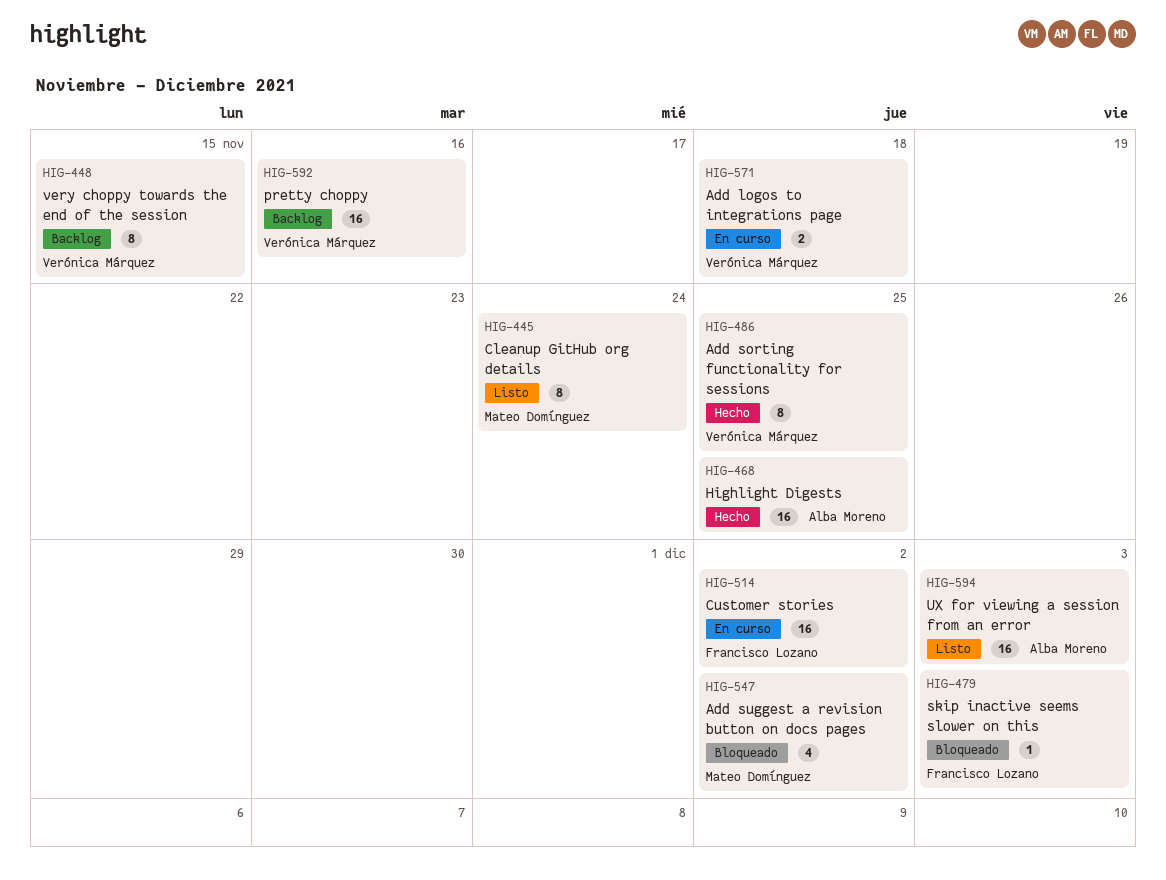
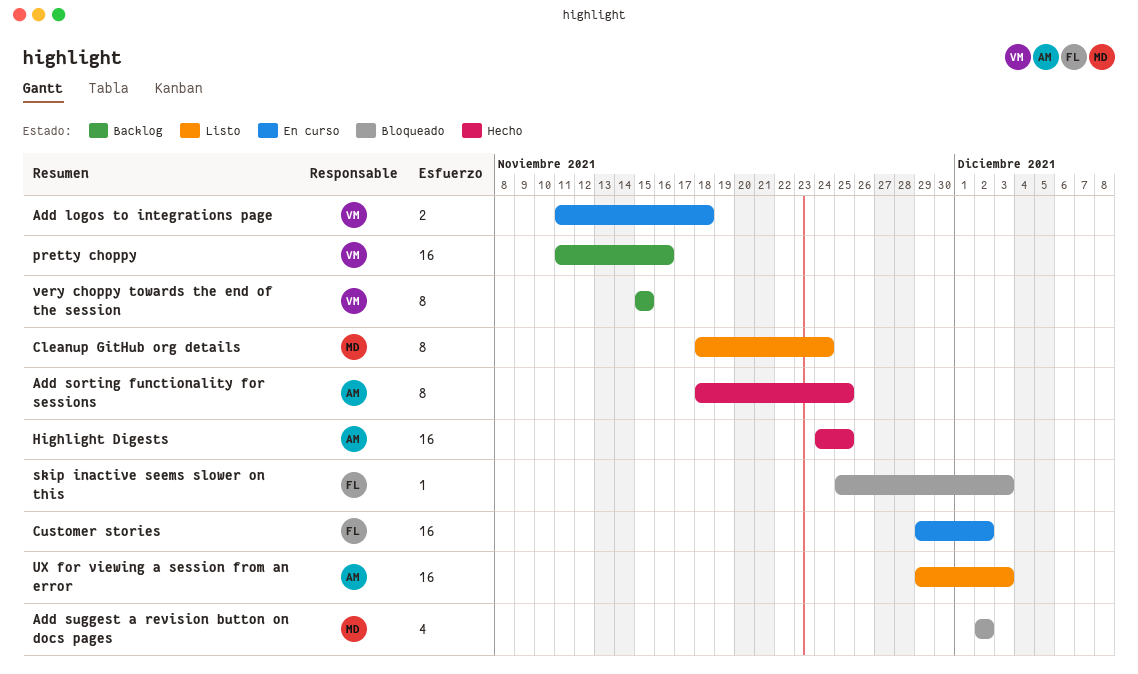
Add sorting functionality for sessions, owner: Verónica Márquez -> Alba Moreno

